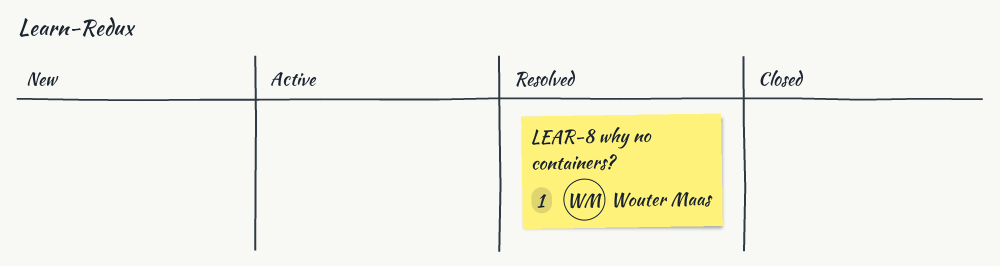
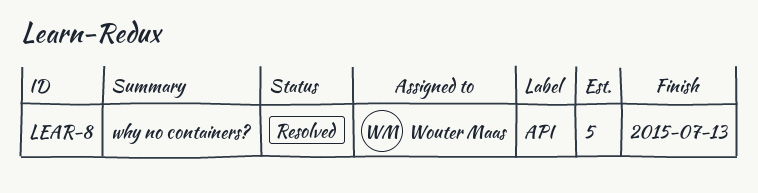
LEAR-8, estimate: 1 -> 5

